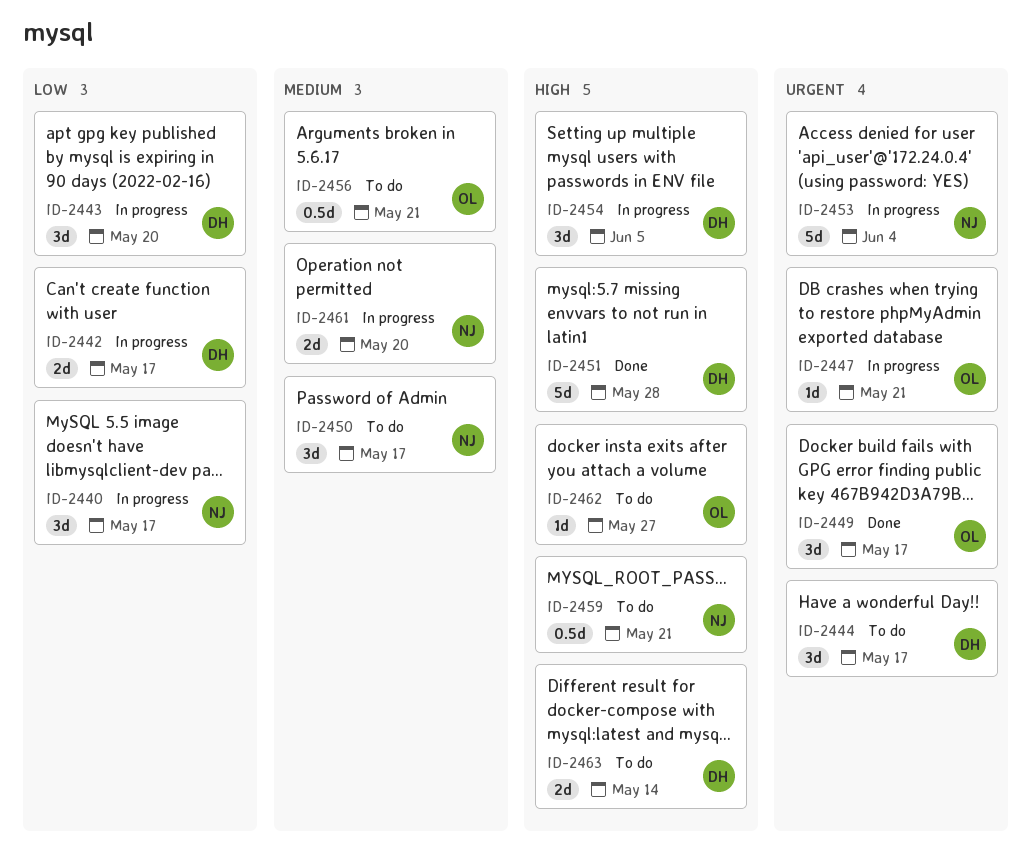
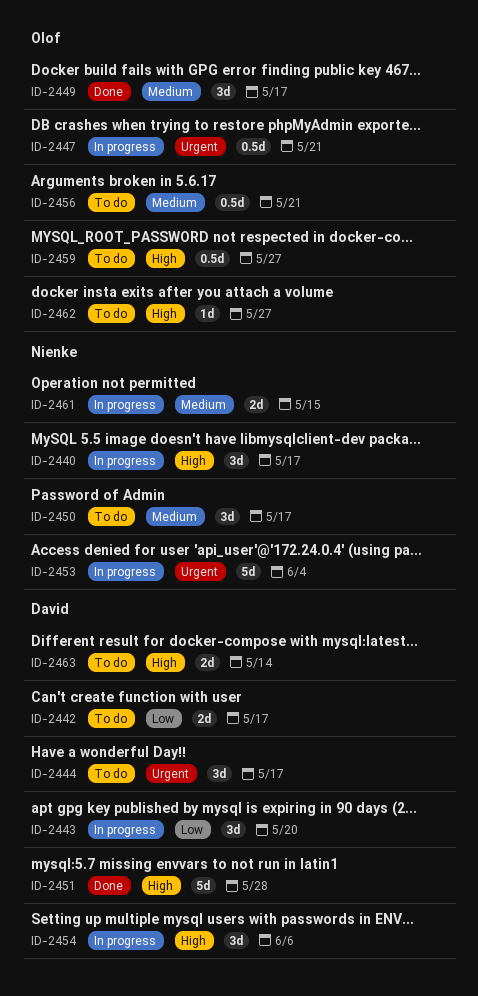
ID-2440, priority: Low -> High
ID-2442, status: In progress -> To do
ID-2447, estimate: 1d -> 0.5d
ID-2449, priority: Urgent -> Medium
ID-2454, due: Jun 5 -> Jun 6
ID-2459, owner: Nienke -> Olof
ID-2459, due: May 21 -> May 27
ID-2461, due: May 20 -> May 15

